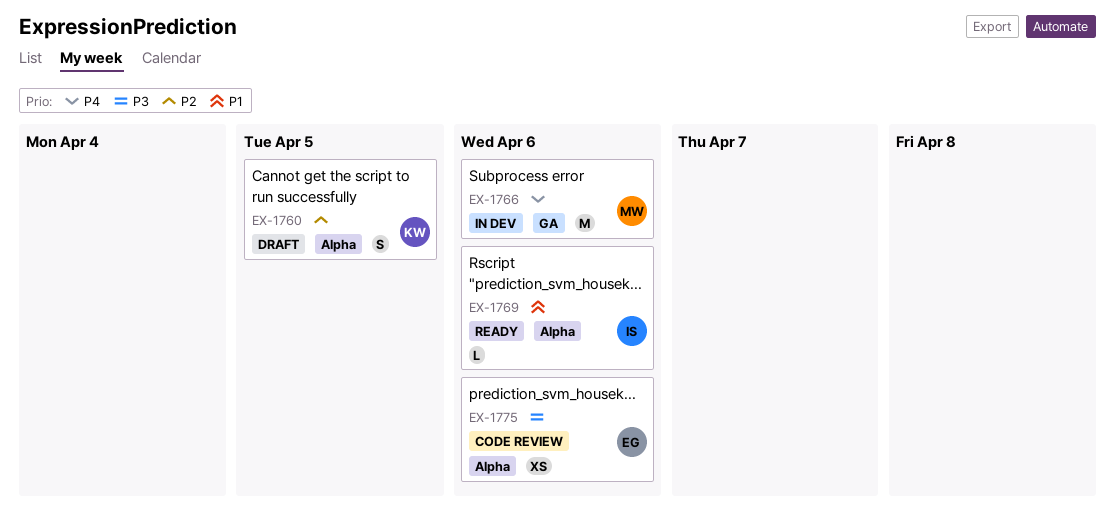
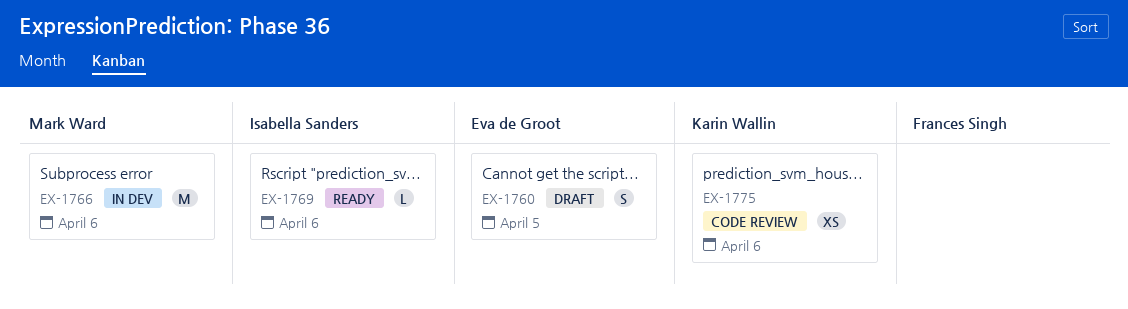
EX-1760, owner: Karin Wallin -> Eva de Groot
EX-1775, owner: Eva de Groot -> Karin Wallin

